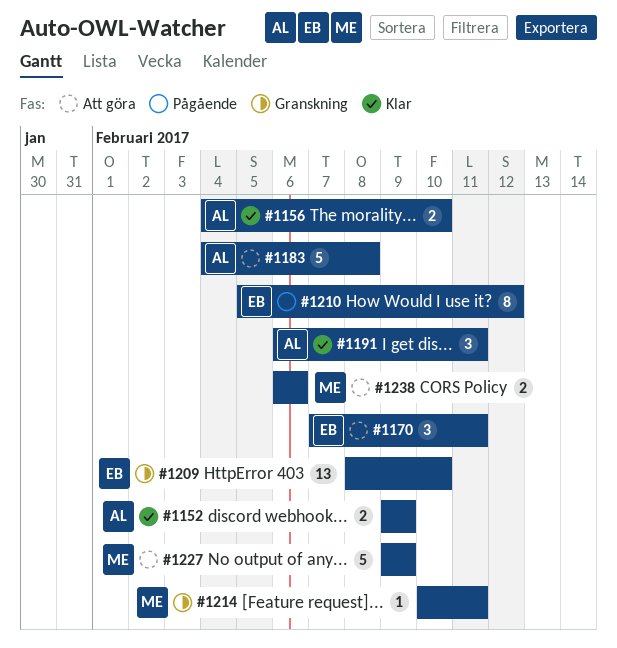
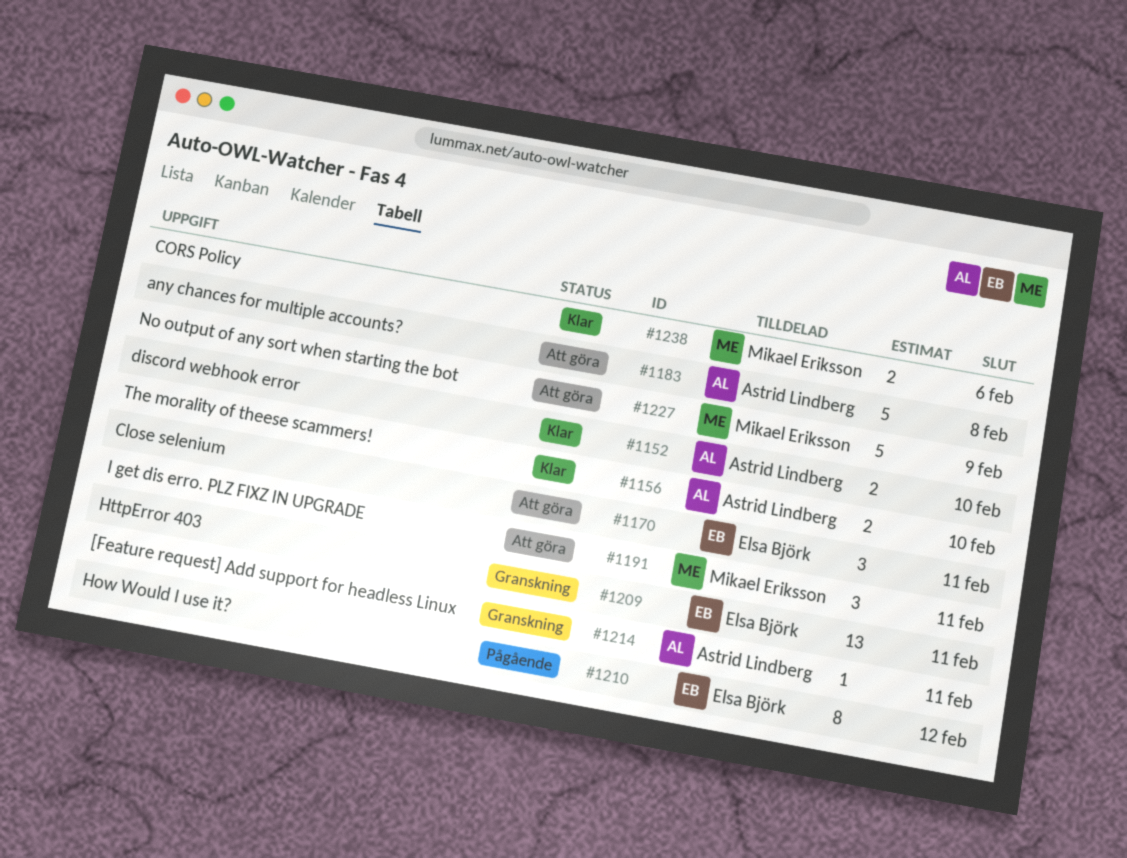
#1152, due: Feb 9 -> Feb 10
#1191, status: Klar -> Att göra
#1191, owner: Astrid Lindberg -> Mikael Eriksson
#1209, due: Feb 10 -> Feb 11
#1214, owner: Mikael Eriksson -> Astrid Lindberg
#1238, status: Att göra -> Klar

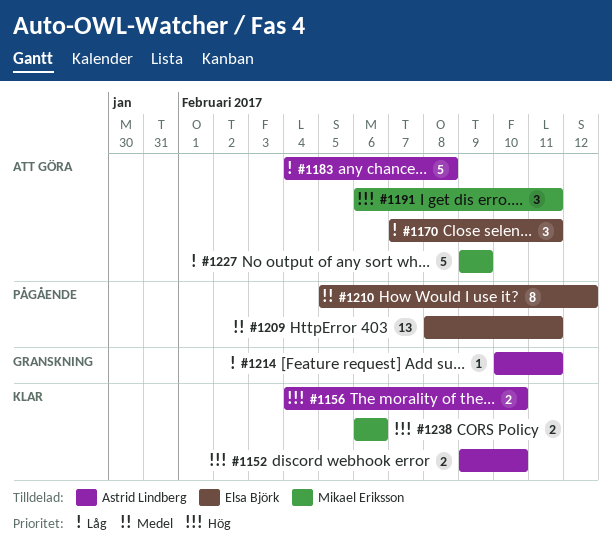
#1209, status: Granskning -> Pågående

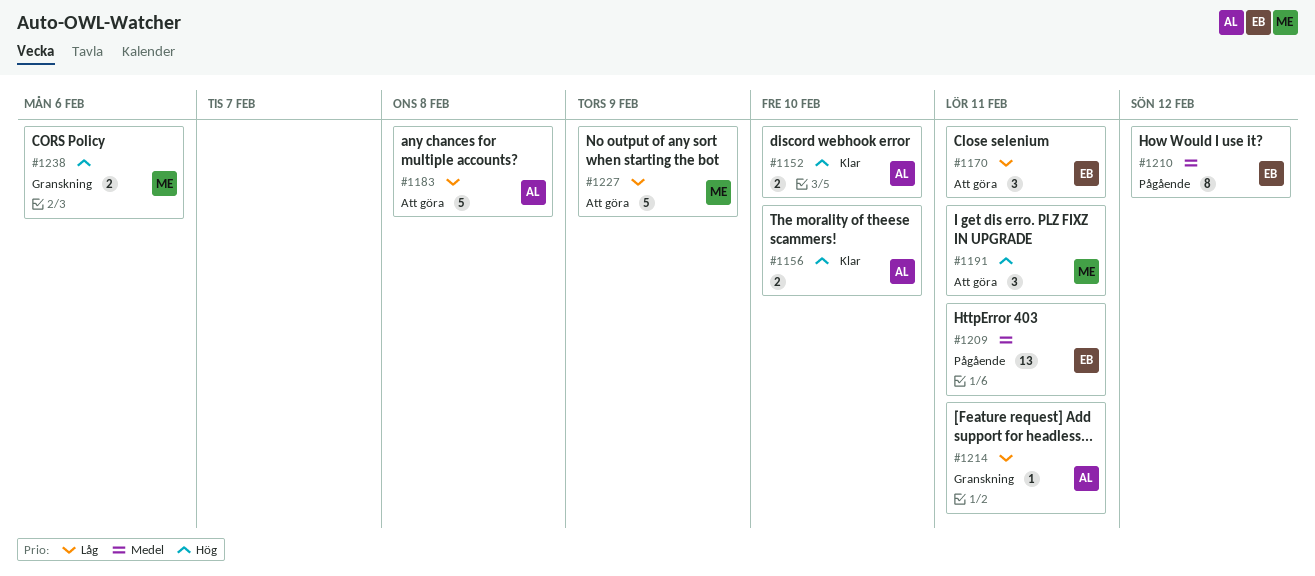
#1238, status: Klar -> Granskning

